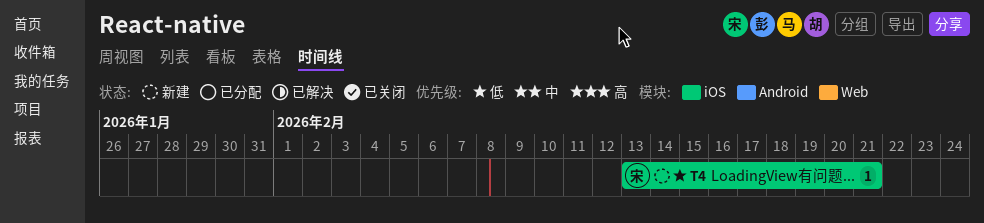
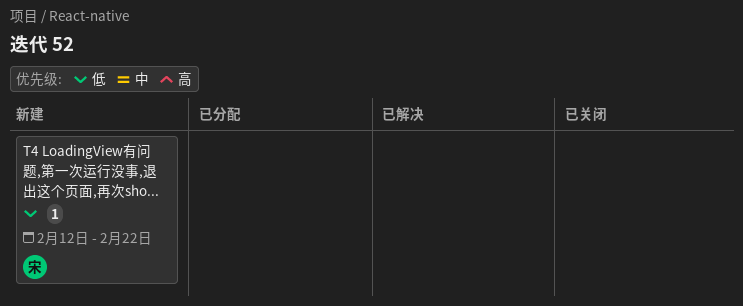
T4, start: Feb 13 -> Feb 12
T4, due: Feb 21 -> Feb 22

